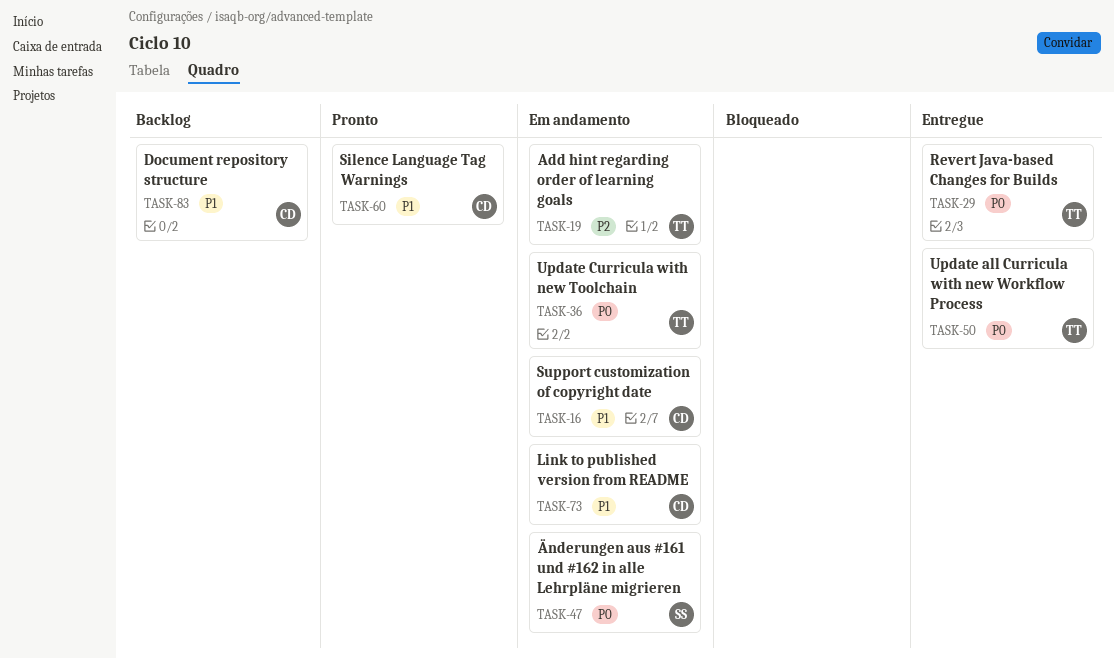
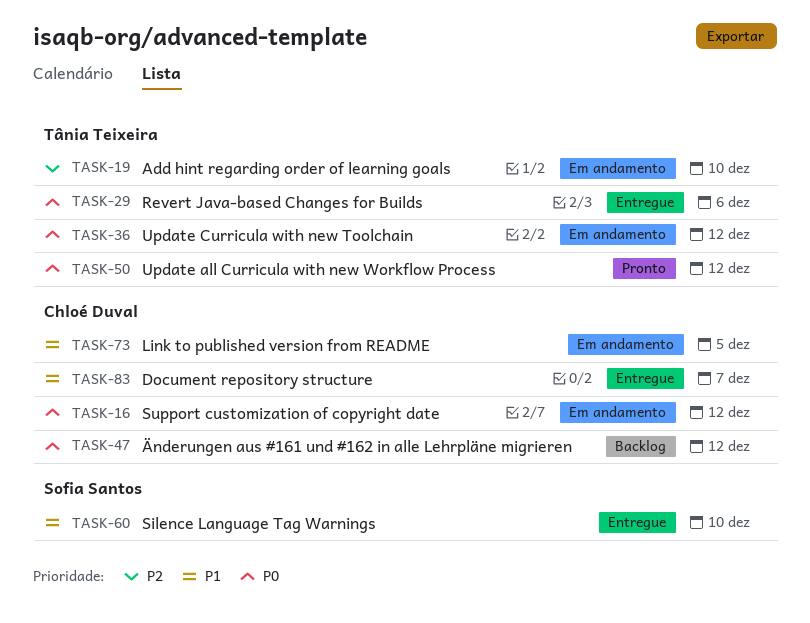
TASK-16, priority: P1 -> P0
TASK-47, status: Em andamento -> Backlog
TASK-47, owner: Sofia Santos -> Chloé Duval
TASK-50, status: Entregue -> Pronto
TASK-60, status: Pronto -> Entregue
TASK-60, owner: Chloé Duval -> Sofia Santos
TASK-83, status: Backlog -> Entregue

